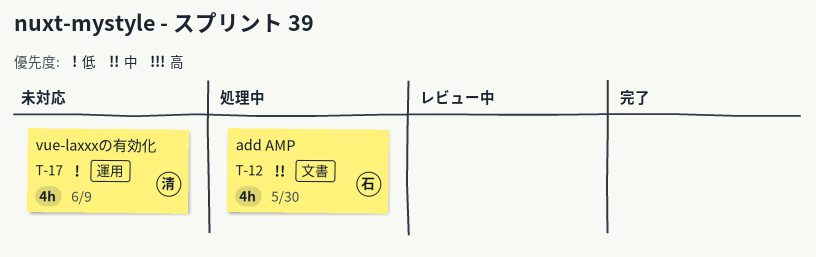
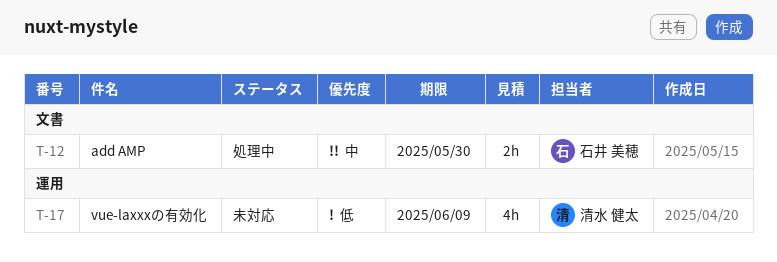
T-12, estimate: 4h -> 2h

